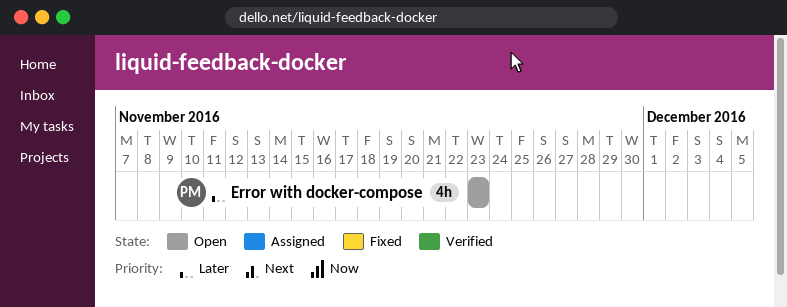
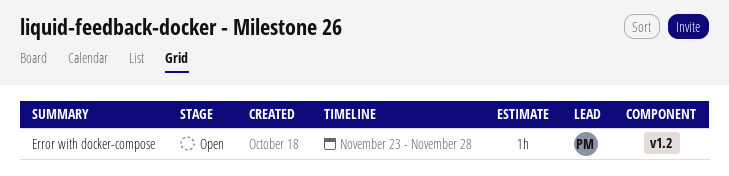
Error with docker-compose, estimate: 4h -> 1h
Error with docker-compose, due: Nov 23 -> Nov 28

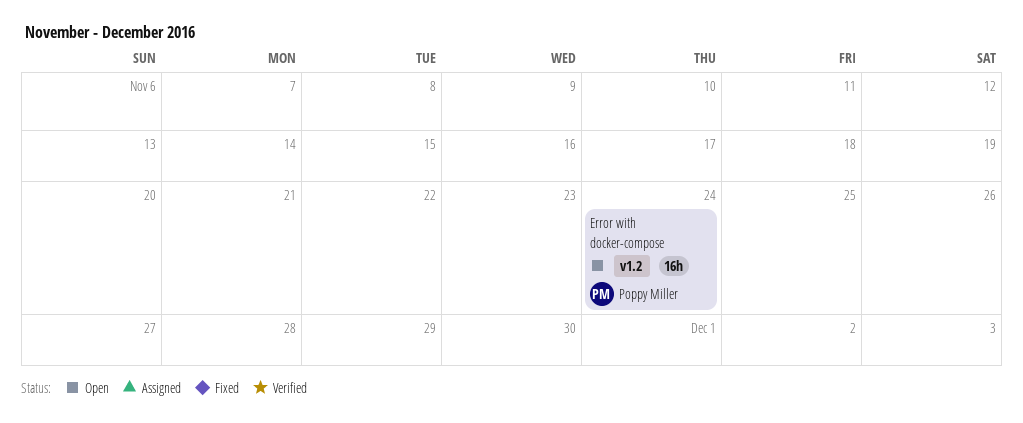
Error with docker-compose, estimate: 1h -> 16h
Error with docker-compose, due: Nov 28 -> Nov 24

